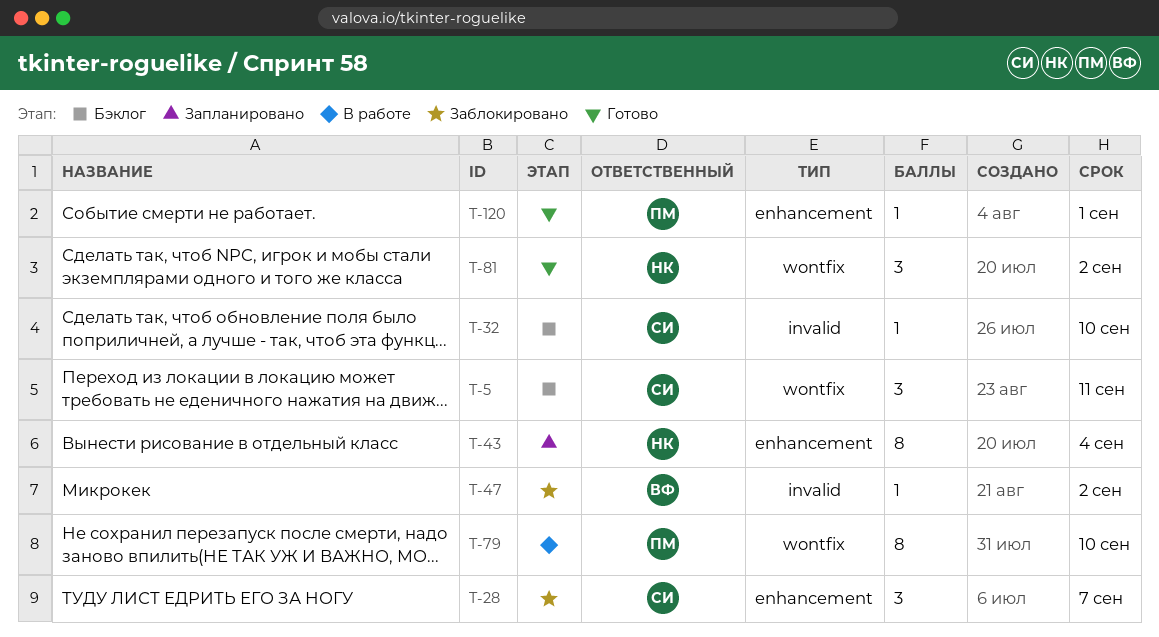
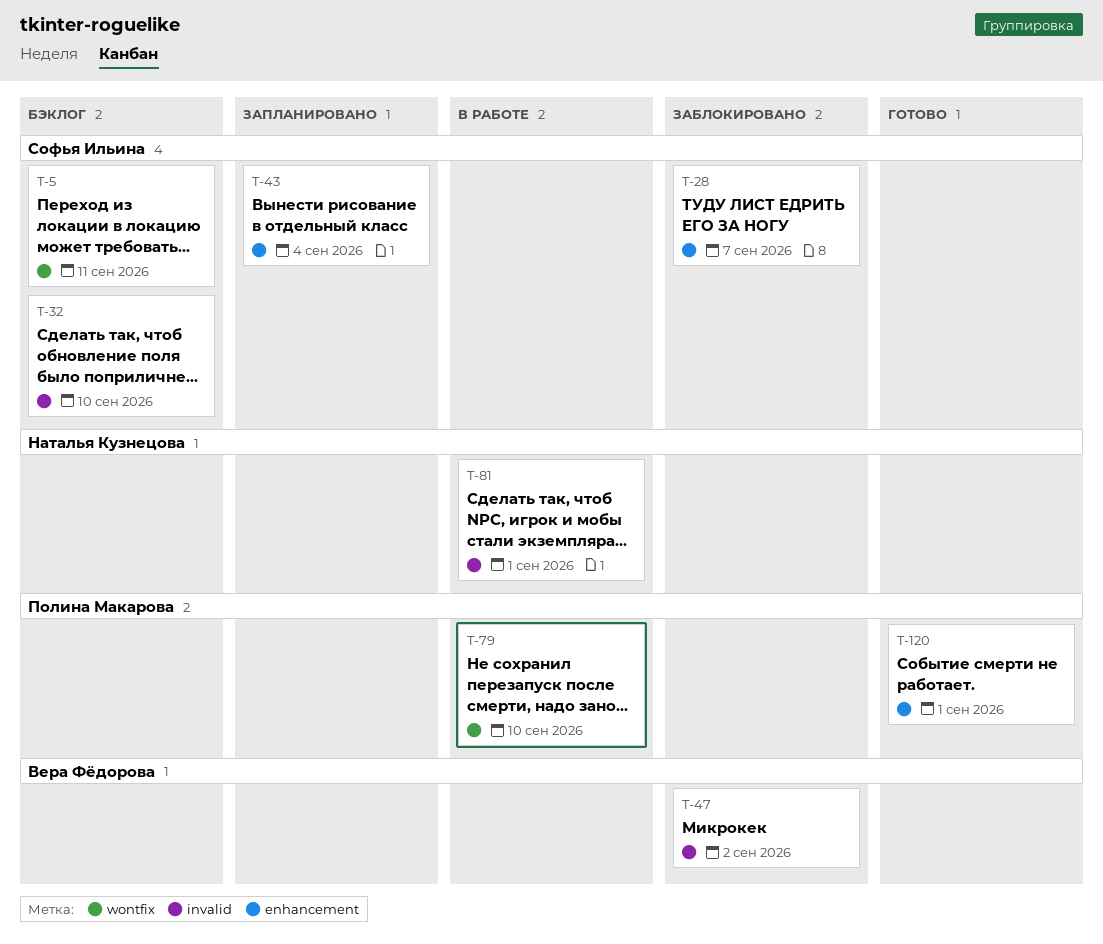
T-43, owner: Наталья Кузнецова -> Софья Ильина
T-81, status: Готово -> В работе
T-81, label: wontfix -> invalid
T-81, due: Sep 2 -> Sep 1

